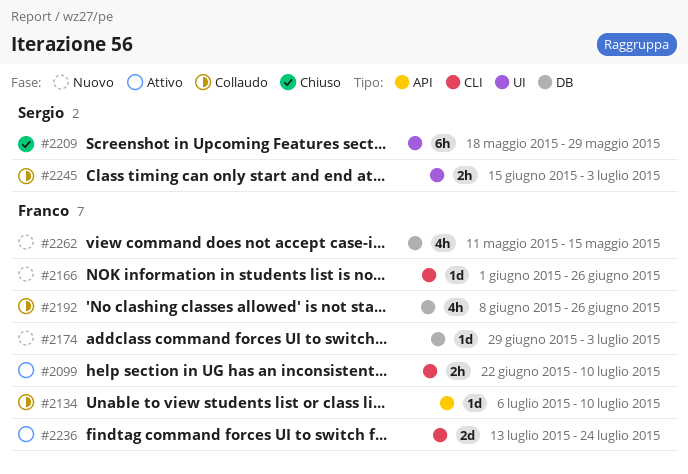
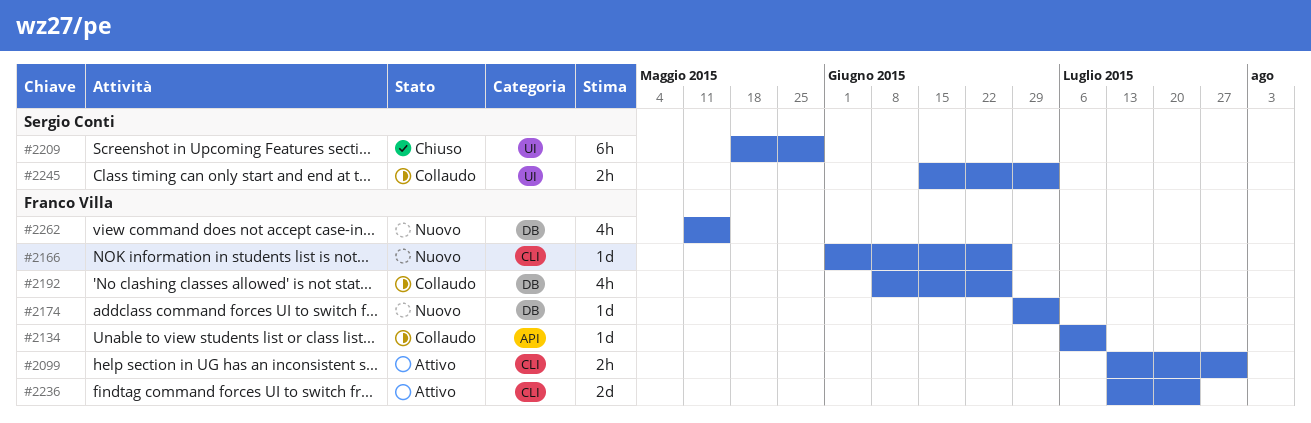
#2099, start: Jun 22 -> Jul 13
#2099, due: Jul 10 -> Jul 31

